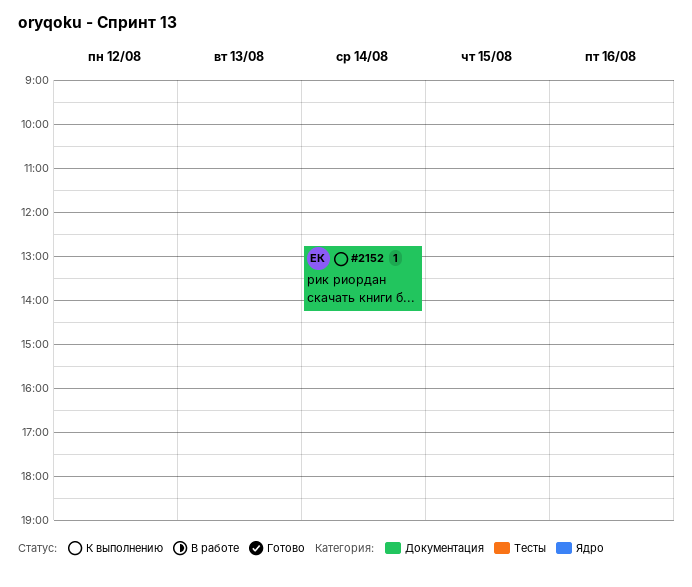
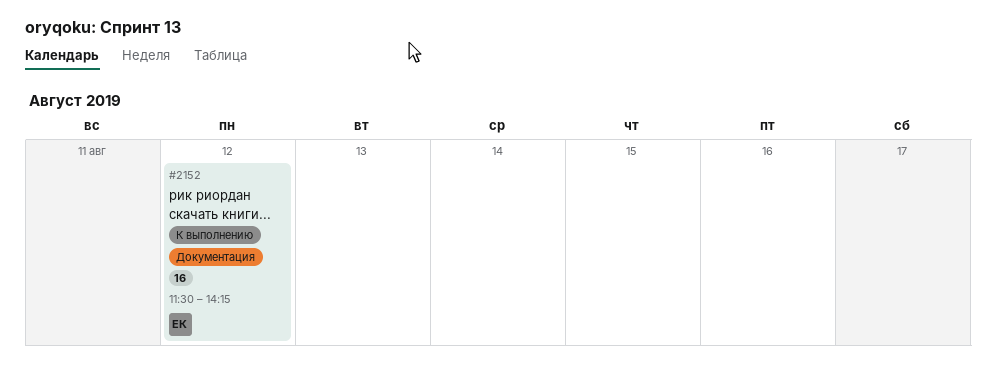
#2152, estimate: 1 -> 16
#2152, day: Aug 14 -> Aug 12
#2152, begins: 12:45 -> 11:30

